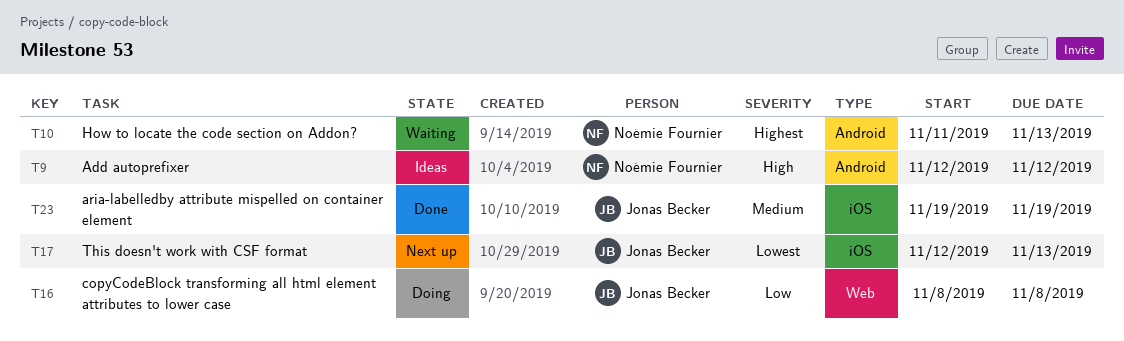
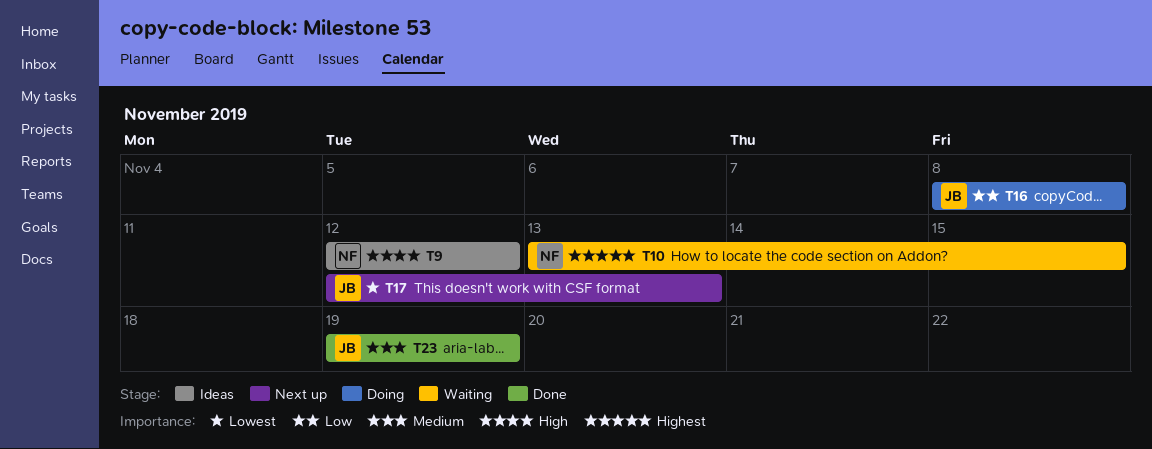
T10, start: Nov 11 -> Nov 13
T10, due: Nov 13 -> Nov 15

